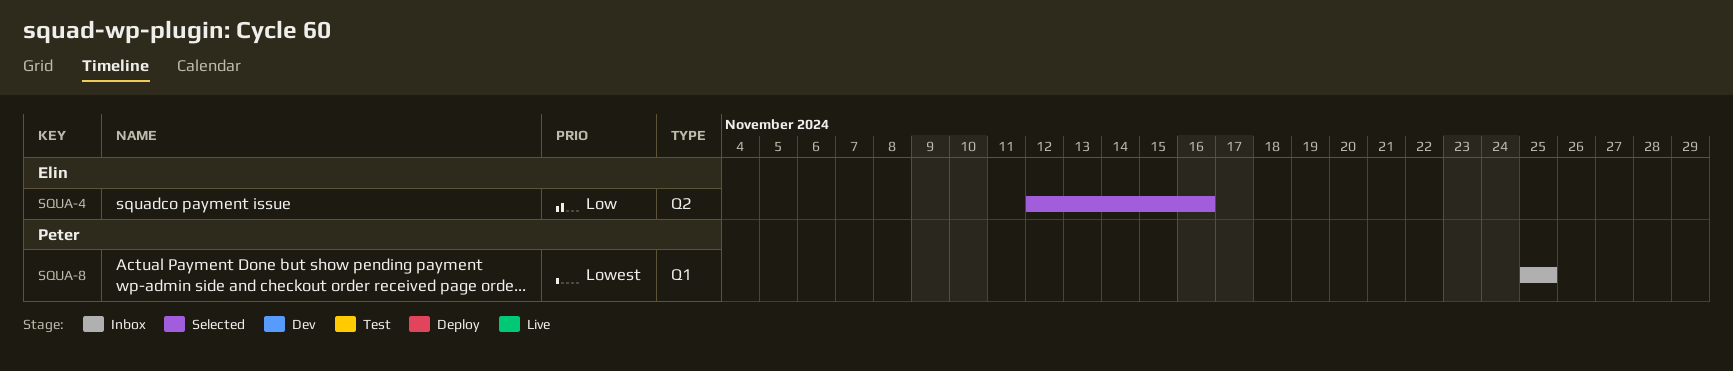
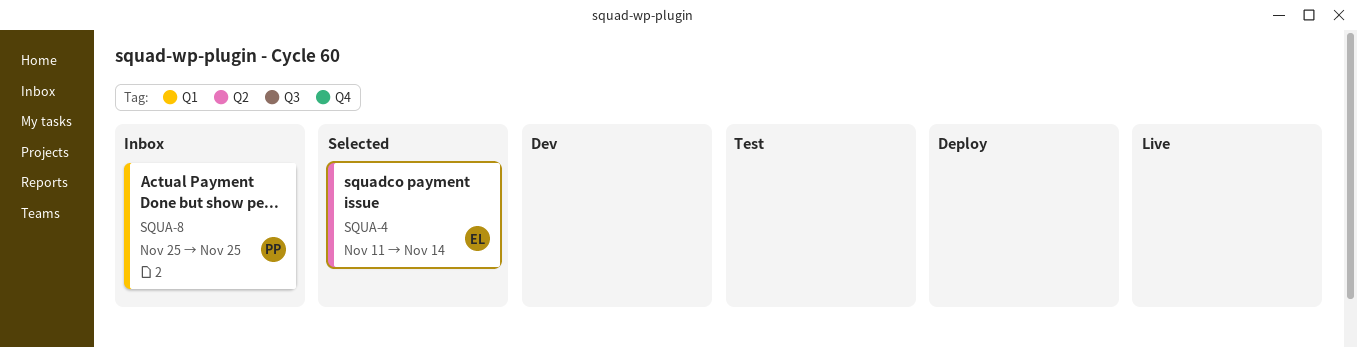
SQUA-4, start: Nov 12 -> Nov 11
SQUA-4, due: Nov 16 -> Nov 14

